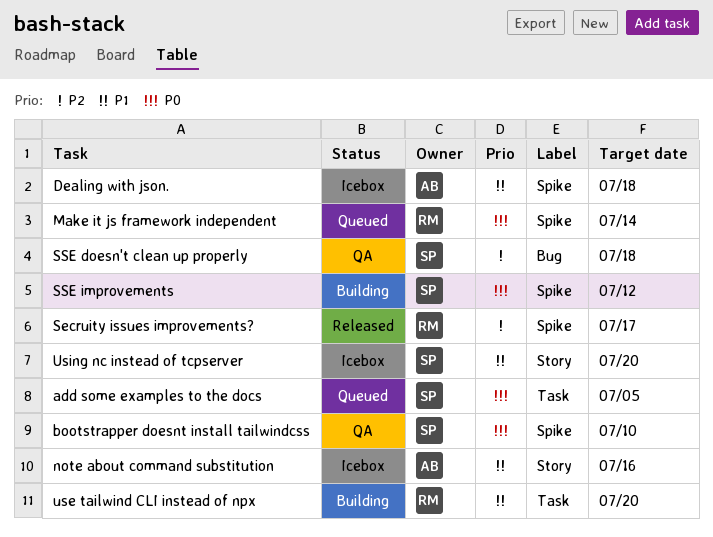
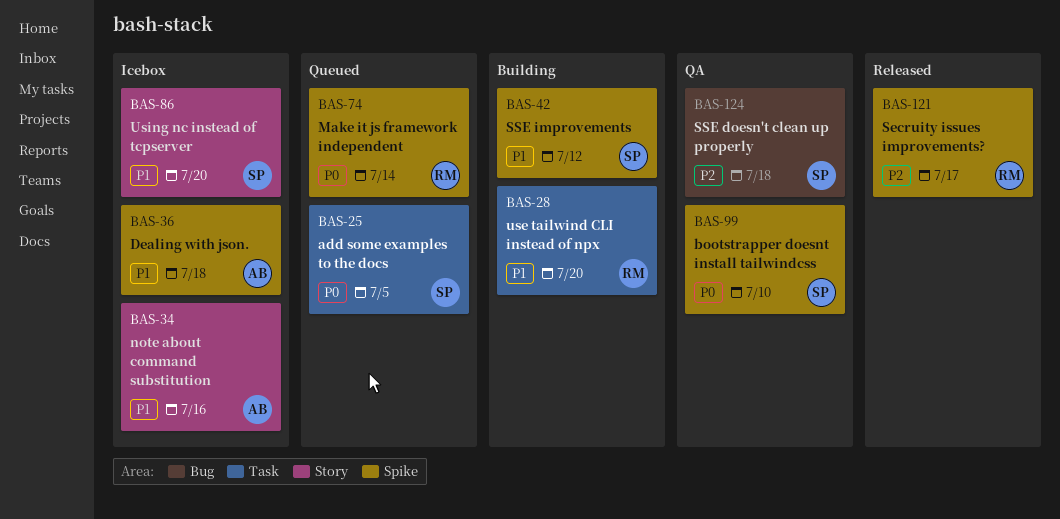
SSE improvements, priority: P0 -> P1

